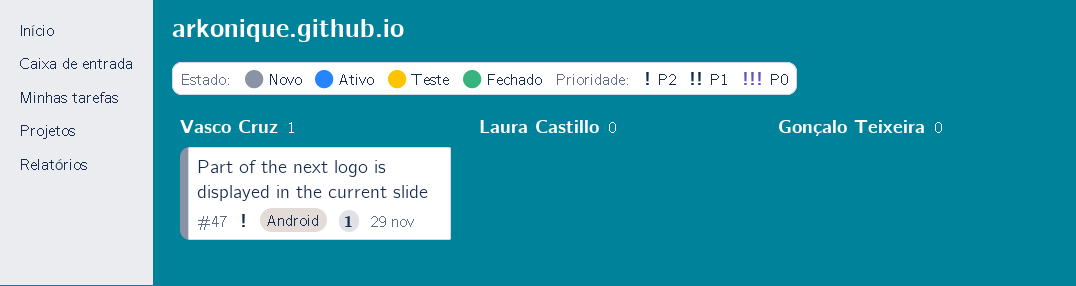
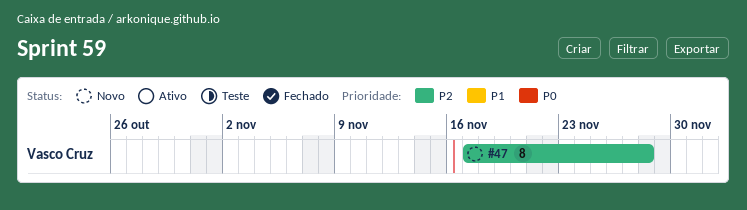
#47, estimate: 1 -> 8
#47, due: Nov 29 -> Nov 28

